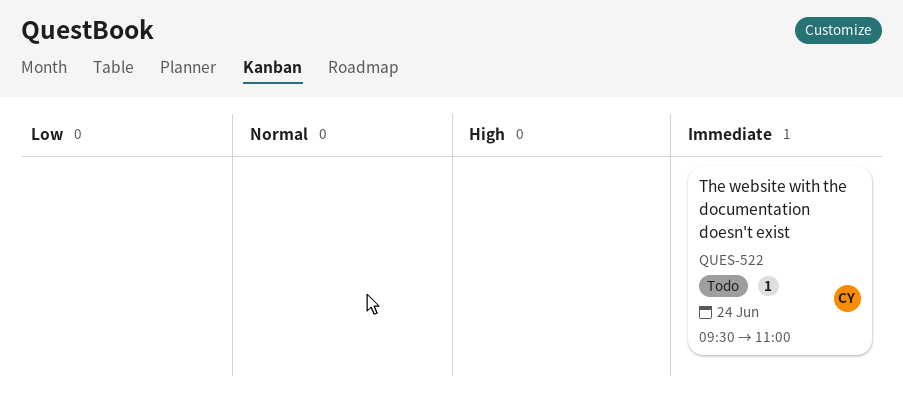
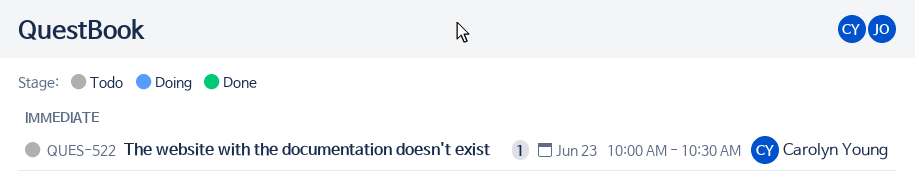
QUES-522, day: Jun 24 -> Jun 23
QUES-522, begins: 09:30 -> 10:00
QUES-522, ends: 11:00 -> 10:30

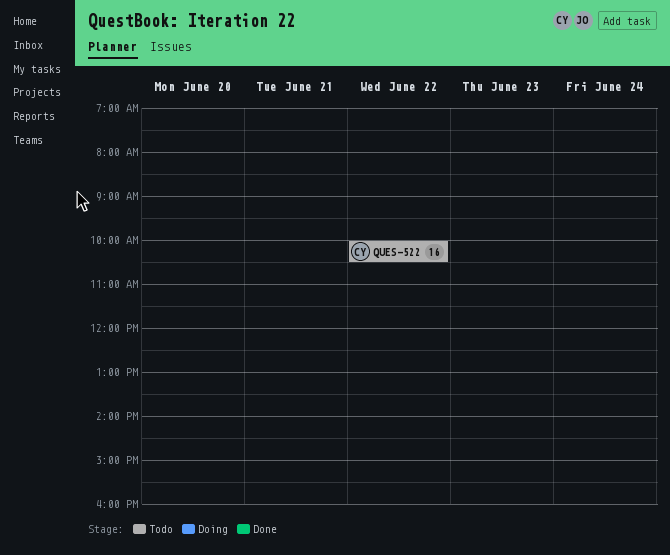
QUES-522, estimate: 1 -> 16
QUES-522, day: Jun 23 -> Jun 22

